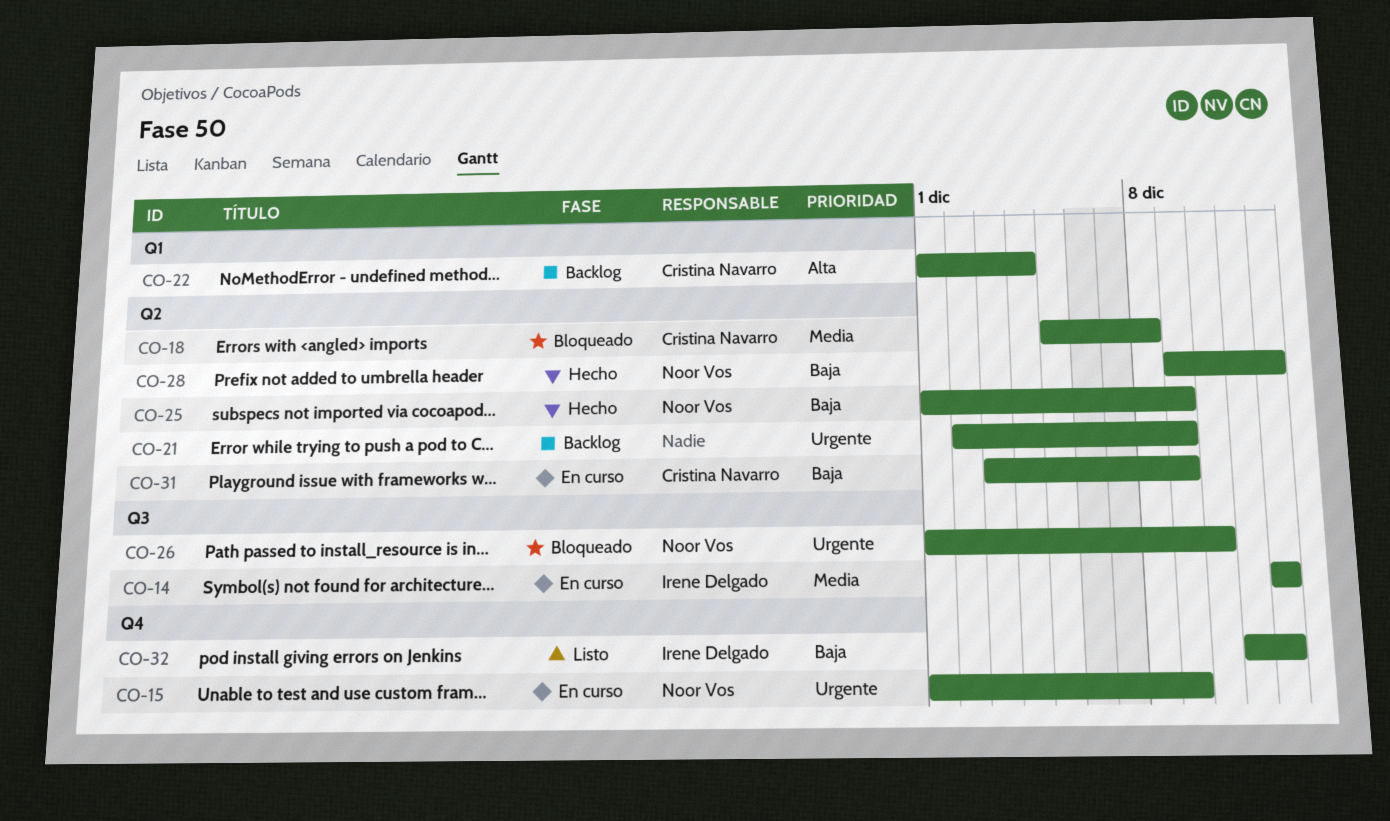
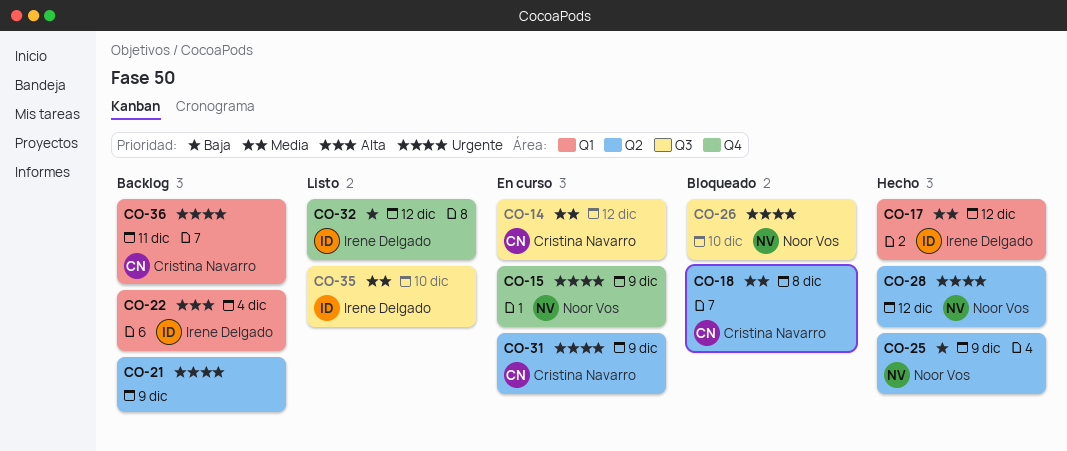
CO-14, owner: Irene Delgado -> Cristina Navarro
CO-17: none -> present
CO-22, owner: Cristina Navarro -> Irene Delgado
CO-28, priority: Baja -> Urgente
CO-31, priority: Baja -> Urgente
CO-35: none -> present
CO-36: none -> present

